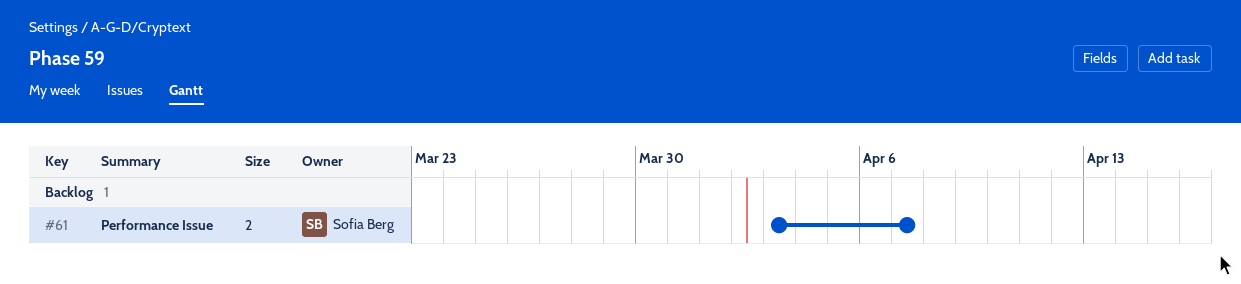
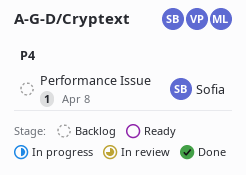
Performance Issue, estimate: 2 -> 1
Performance Issue, due: Apr 7 -> Apr 8

